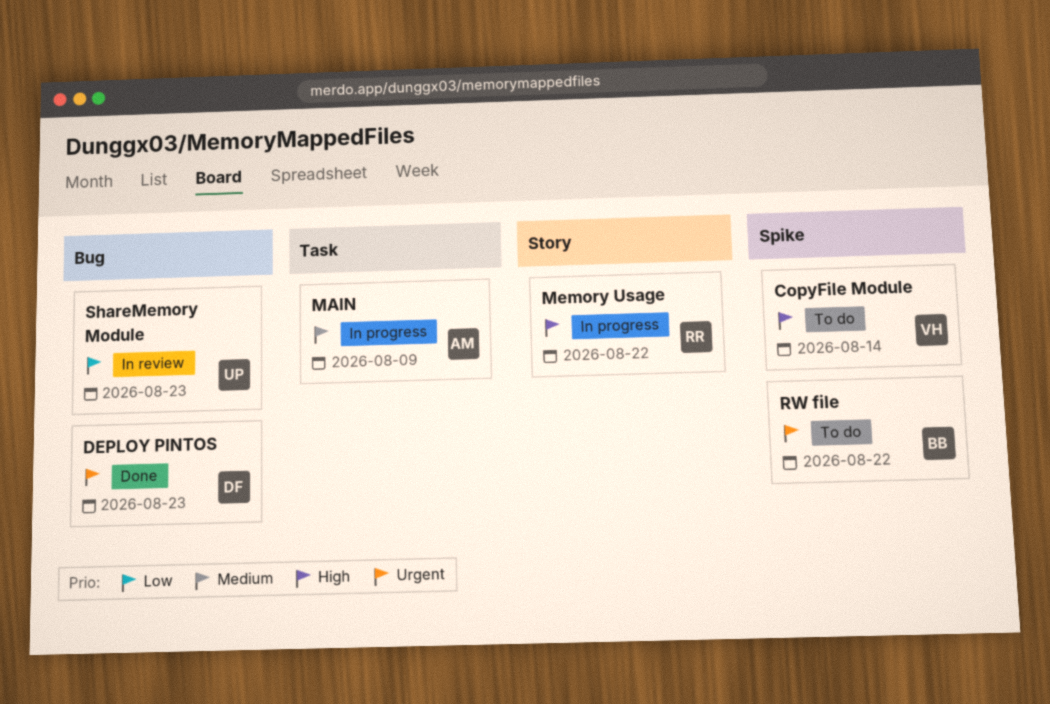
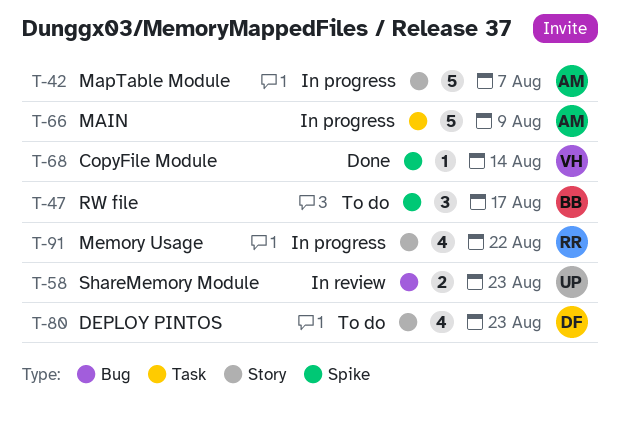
CopyFile Module, status: To do -> Done
DEPLOY PINTOS, status: Done -> To do
DEPLOY PINTOS, label: Bug -> Story
MapTable Module: none -> present
RW file, due: Aug 22 -> Aug 17

